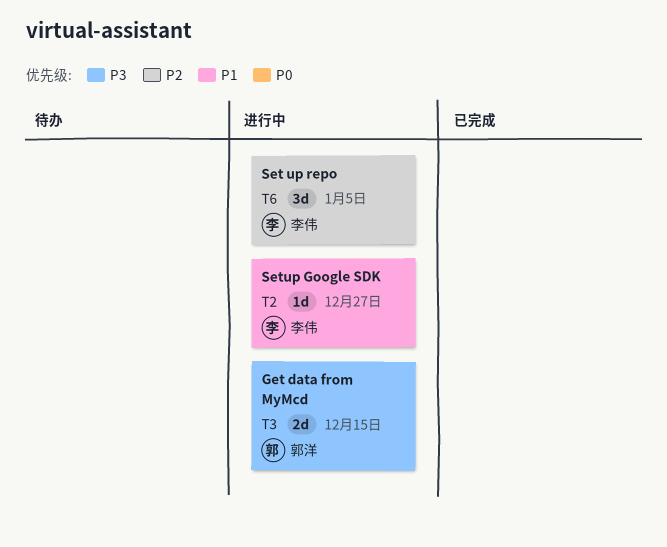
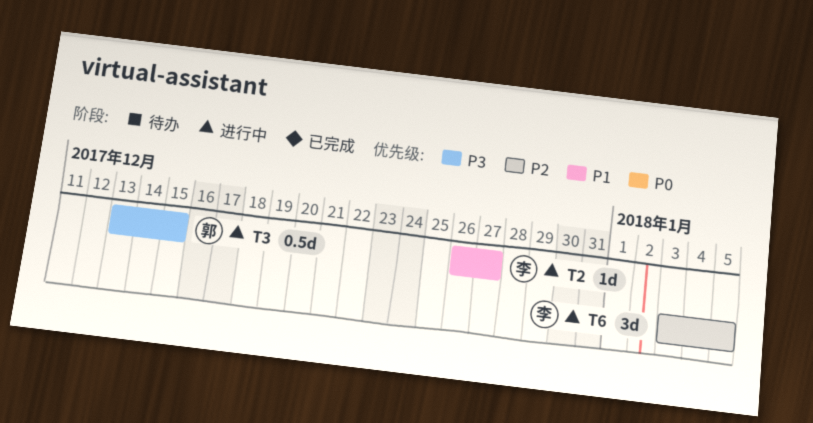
T3, estimate: 2d -> 0.5d

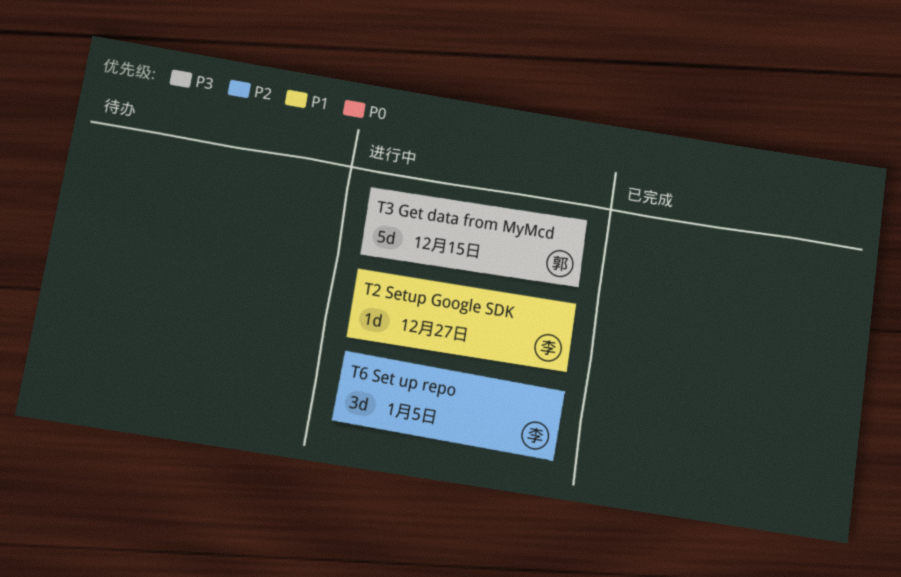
T3, estimate: 0.5d -> 5d

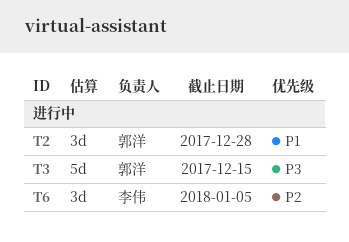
T2, owner: 李伟 -> 郭洋
T2, estimate: 1d -> 3d
T2, due: Dec 27 -> Dec 28

